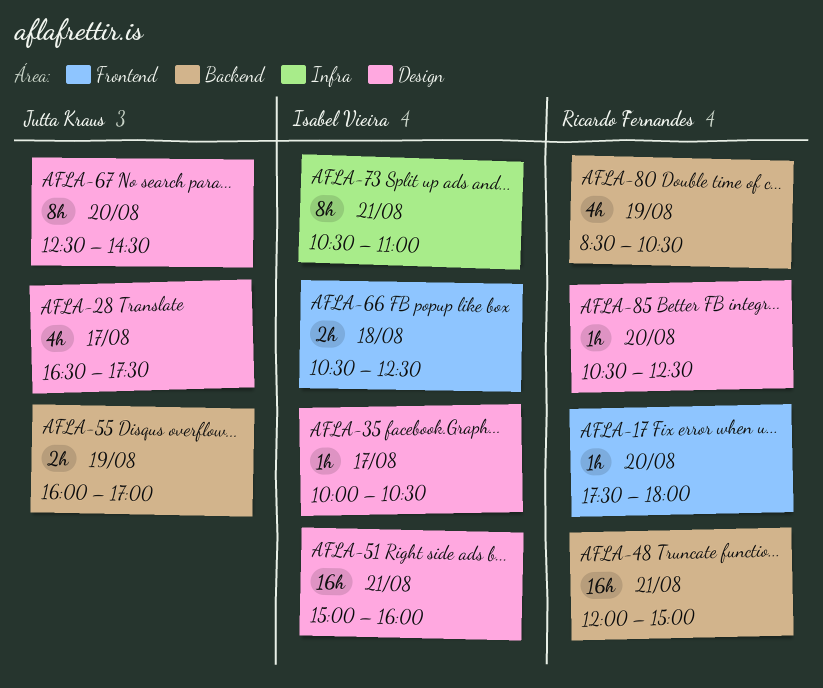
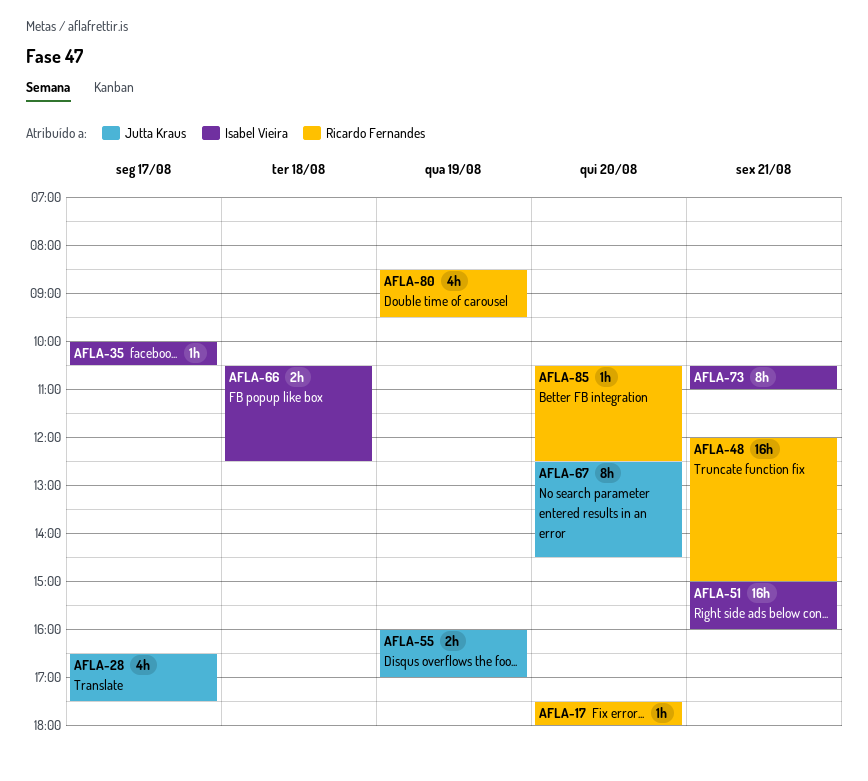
AFLA-80, ends: 10:30 -> 09:30

